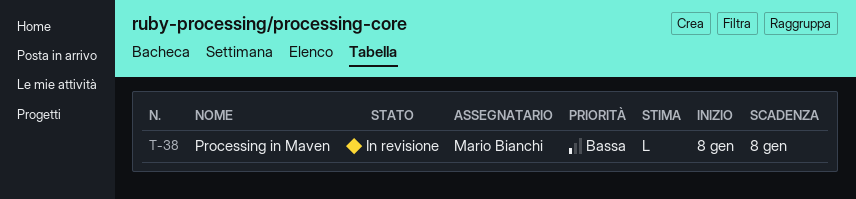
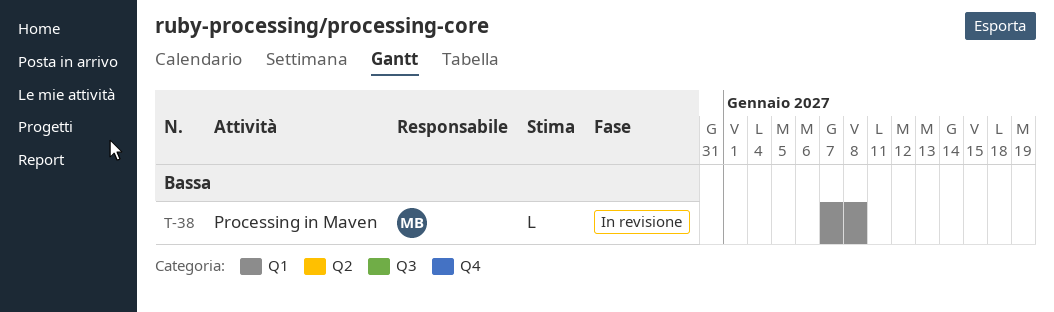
T-38, start: Jan 8 -> Jan 7

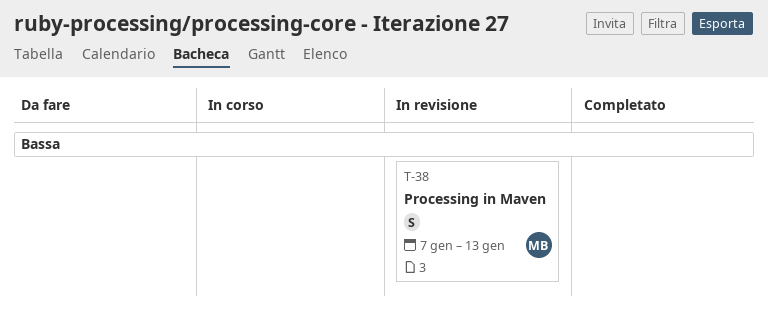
T-38, estimate: L -> S
T-38, due: Jan 8 -> Jan 13

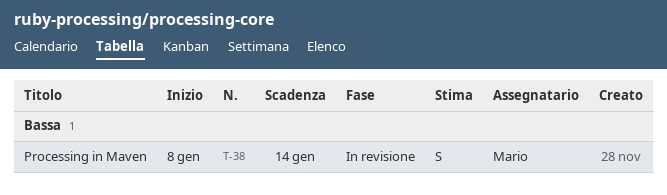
T-38, start: Jan 7 -> Jan 8
T-38, due: Jan 13 -> Jan 14

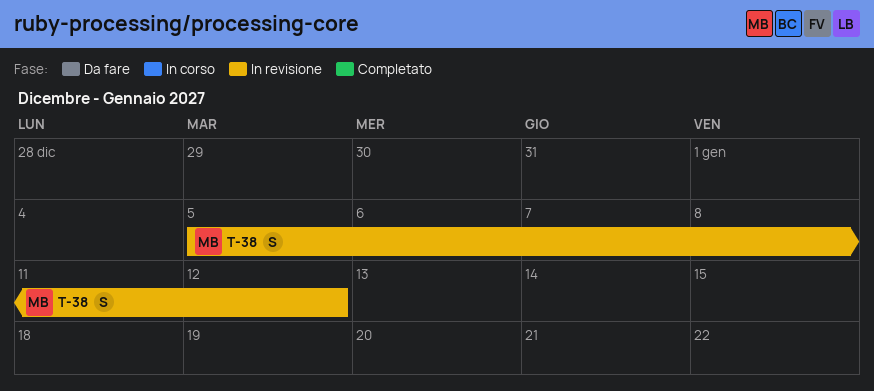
T-38, start: Jan 8 -> Jan 5
T-38, due: Jan 14 -> Jan 12

